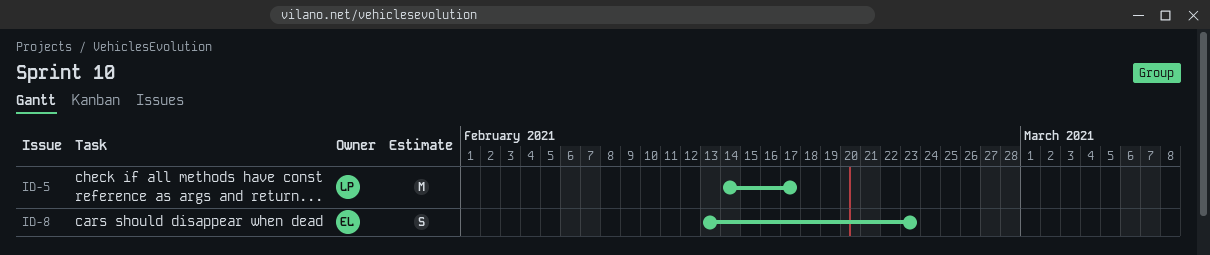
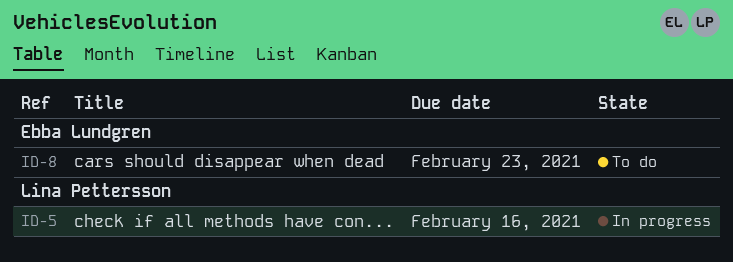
ID-5, due: Feb 17 -> Feb 16

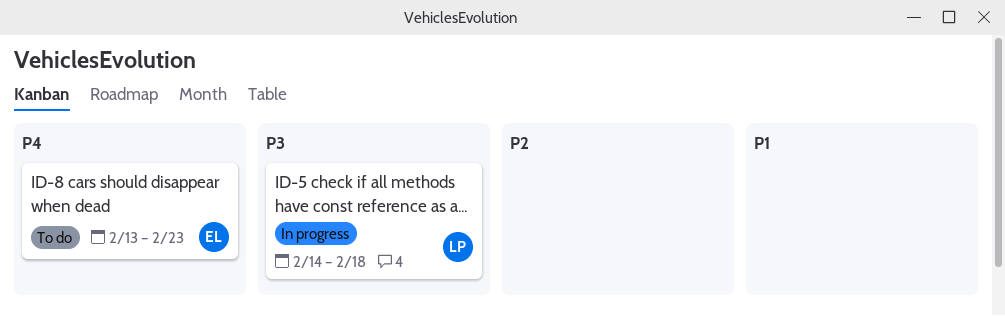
ID-5, due: Feb 16 -> Feb 18

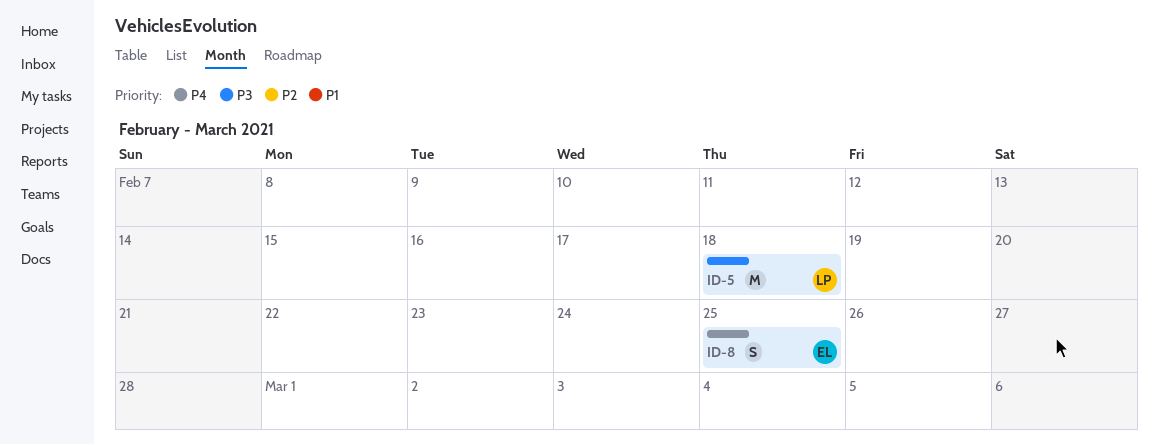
ID-8, due: Feb 23 -> Feb 25

